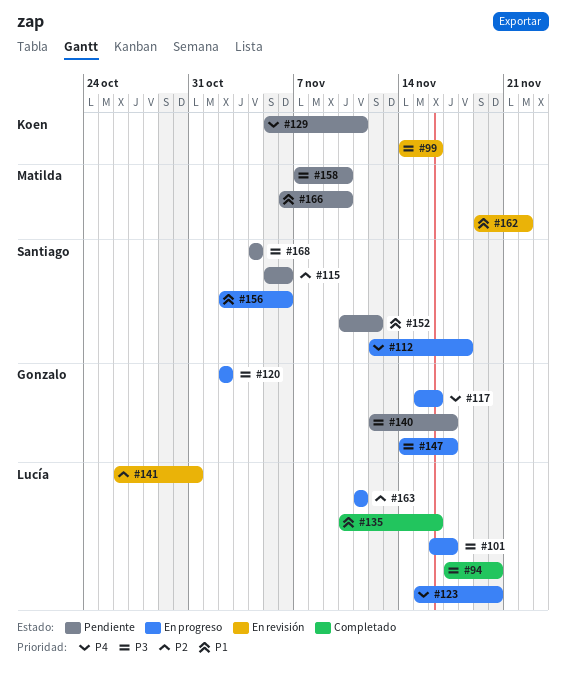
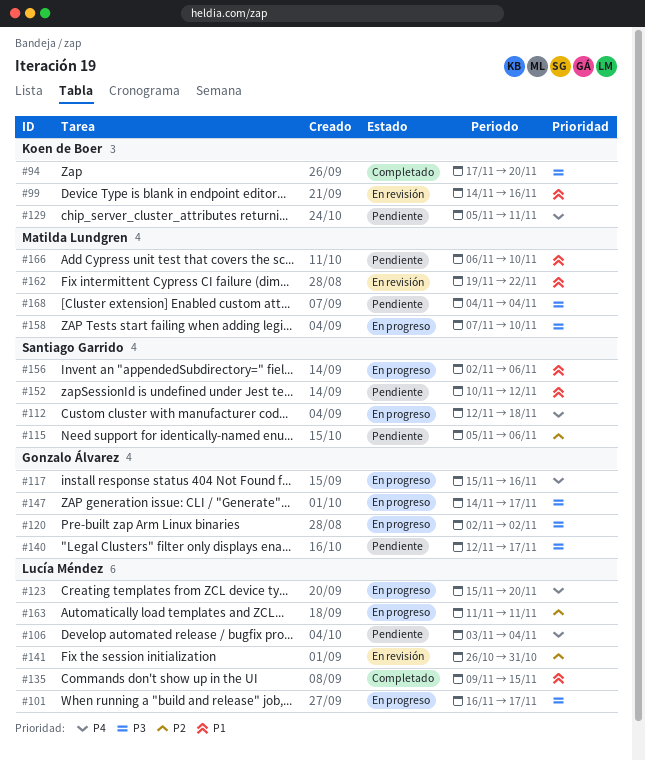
#94, owner: Lucía Méndez -> Koen de Boer
#99, priority: P3 -> P1
#106: none -> present
#135, start: Nov 10 -> Nov 9
#135, due: Nov 16 -> Nov 15
#158, status: Pendiente -> En progreso
#168, owner: Santiago Garrido -> Matilda Lundgren

